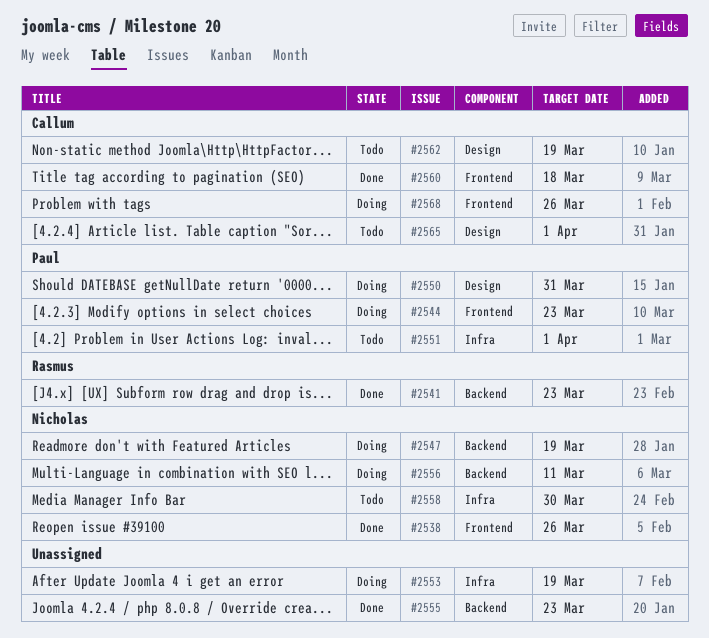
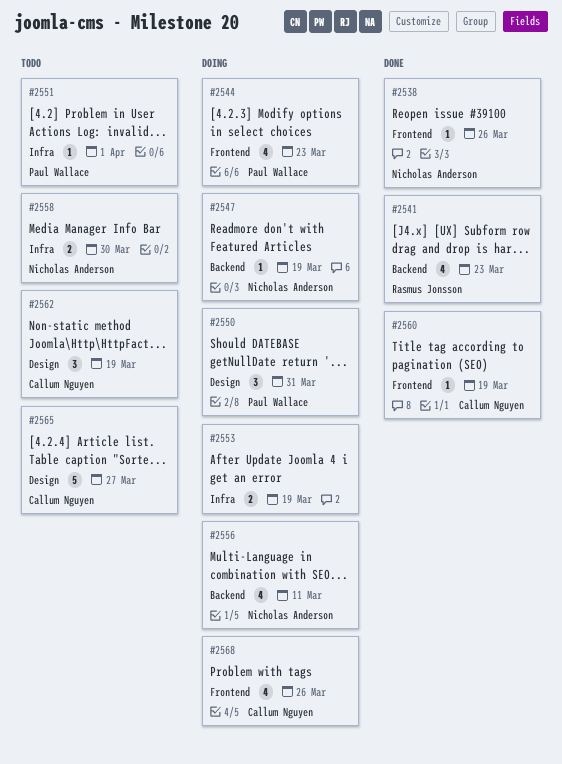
#2555: present -> none
#2560, due: Mar 18 -> Mar 19
#2565, due: Apr 1 -> Mar 27

